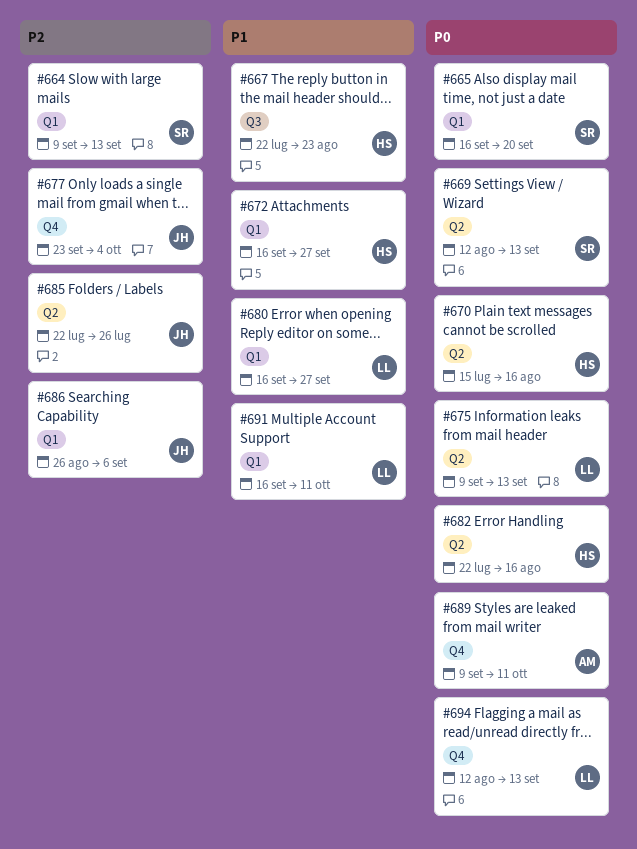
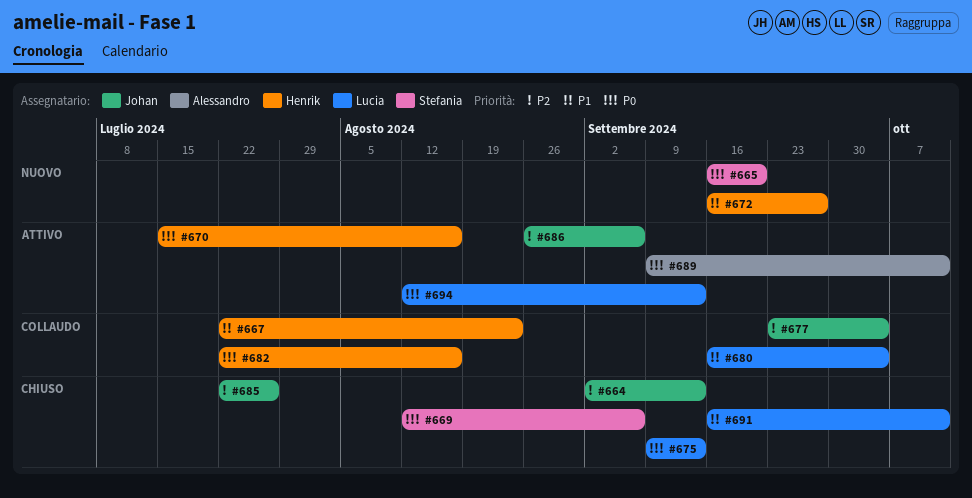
#664, owner: Stefania -> Johan
#664, start: Sep 9 -> Sep 2
#669, due: Sep 13 -> Sep 6
#680, due: Sep 27 -> Oct 4

